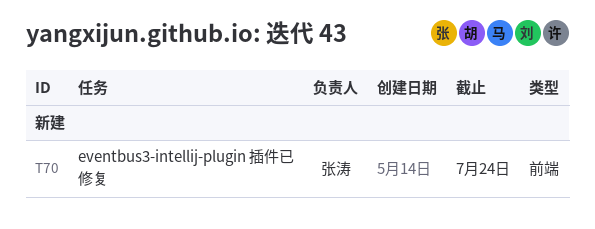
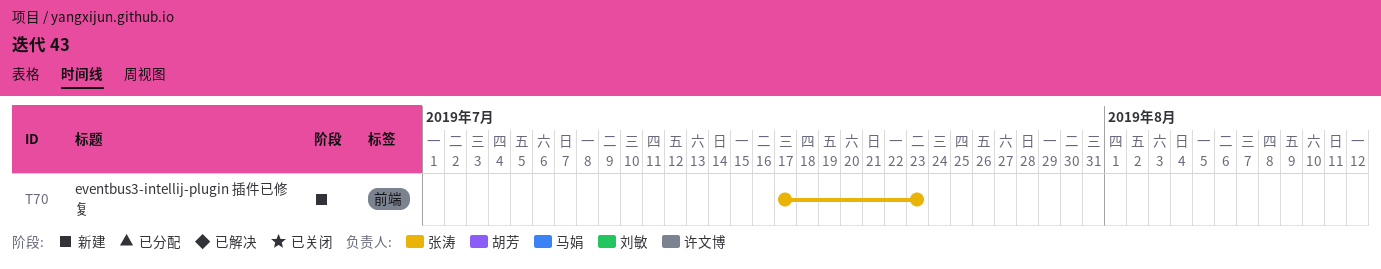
T70, due: Jul 24 -> Jul 23

